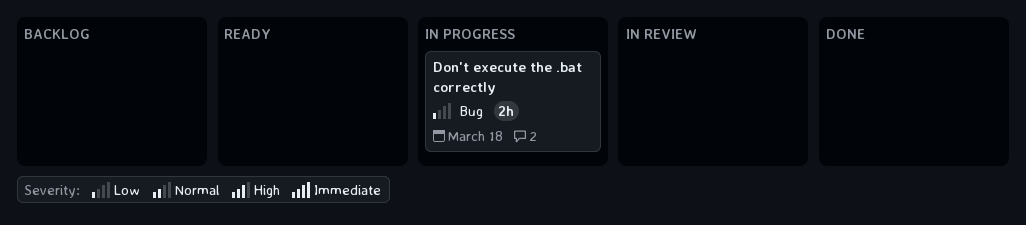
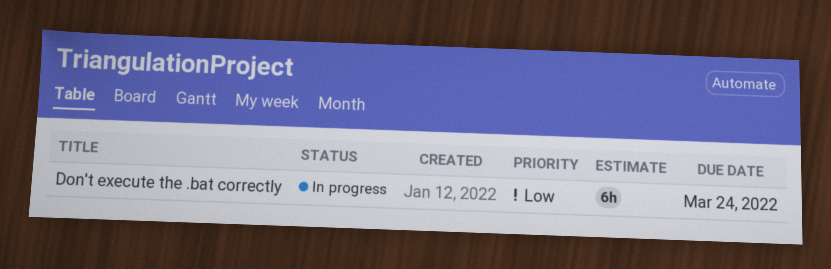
Don't execute the .bat correctly, estimate: 2h -> 6h
Don't execute the .bat correctly, due: Mar 18 -> Mar 24

